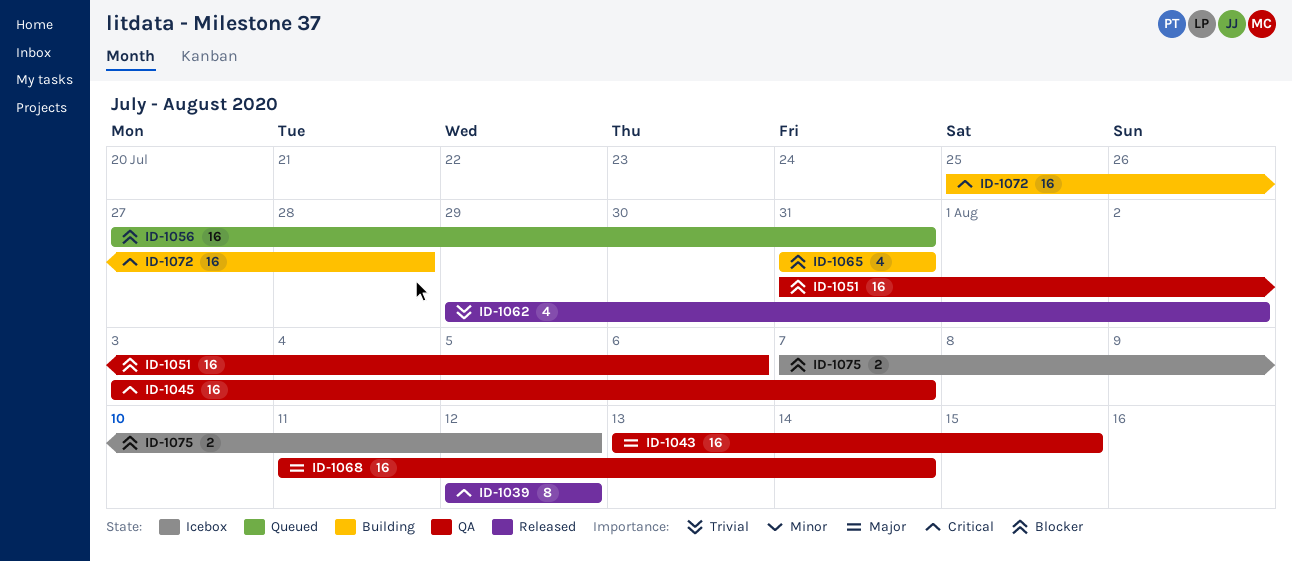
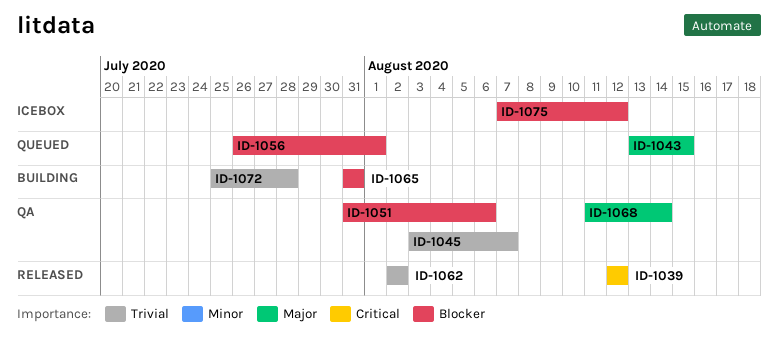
ID-1043, status: QA -> Queued
ID-1045, priority: Critical -> Trivial
ID-1056, start: Jul 27 -> Jul 26
ID-1056, due: Jul 31 -> Aug 1
ID-1062, start: Jul 29 -> Aug 2
ID-1072, priority: Critical -> Trivial

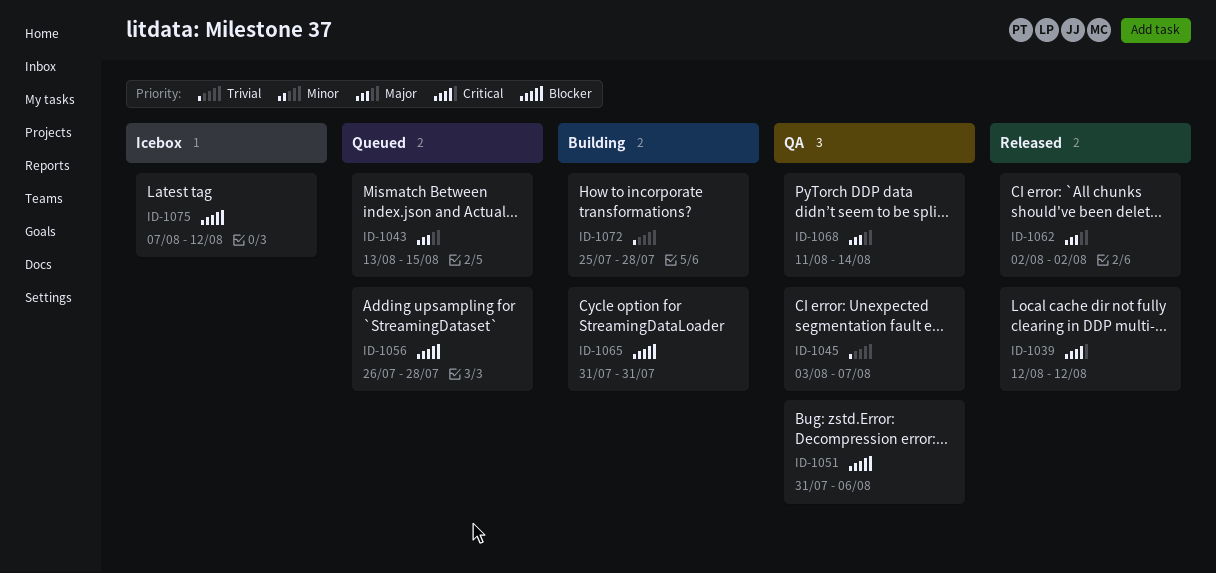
ID-1056, due: Aug 1 -> Jul 28
ID-1062, priority: Trivial -> Major

